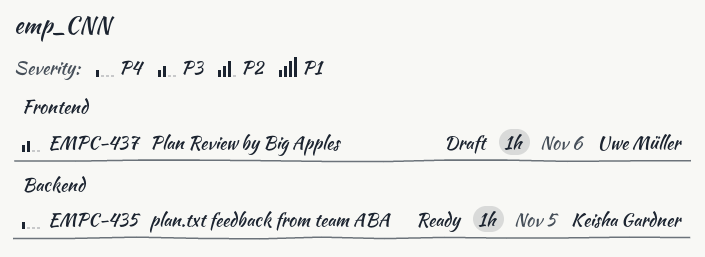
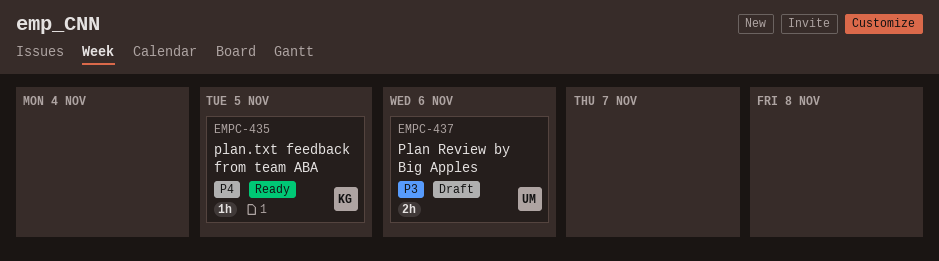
EMPC-437, estimate: 1h -> 2h

